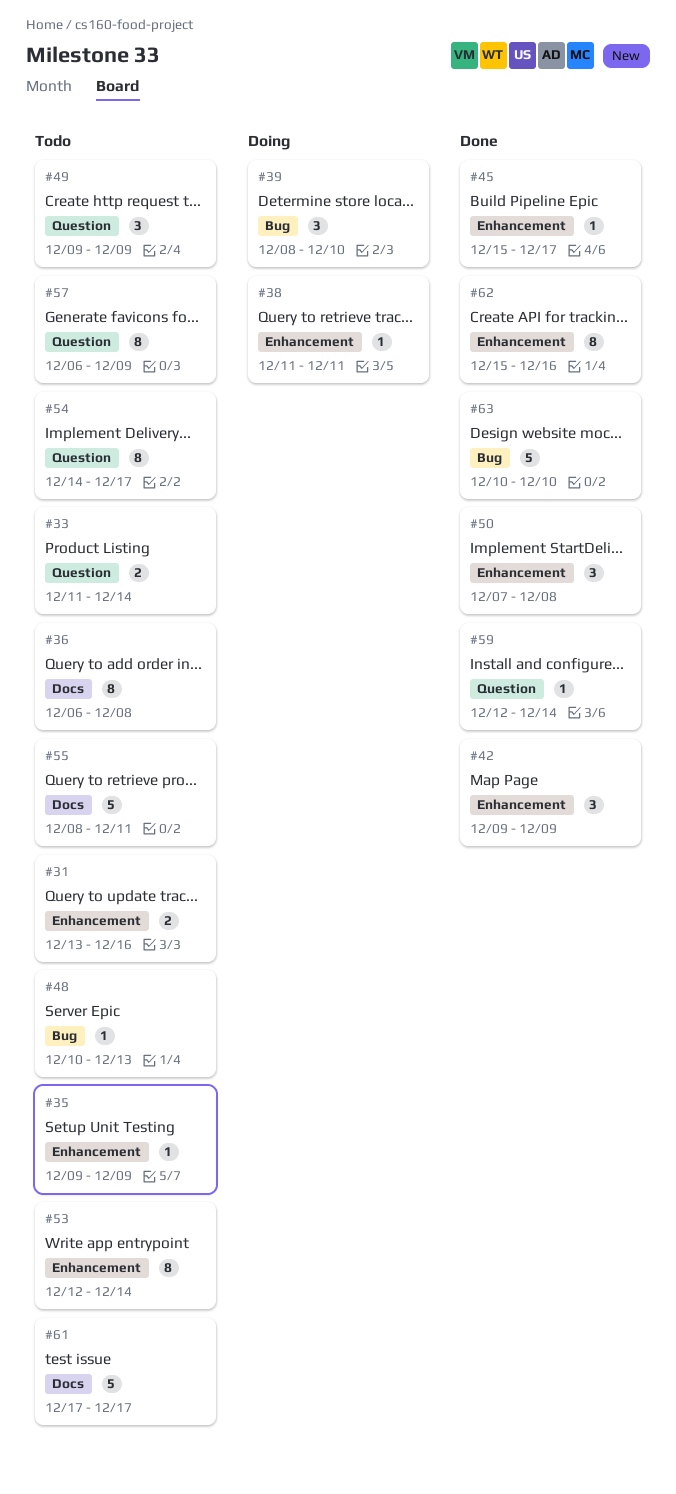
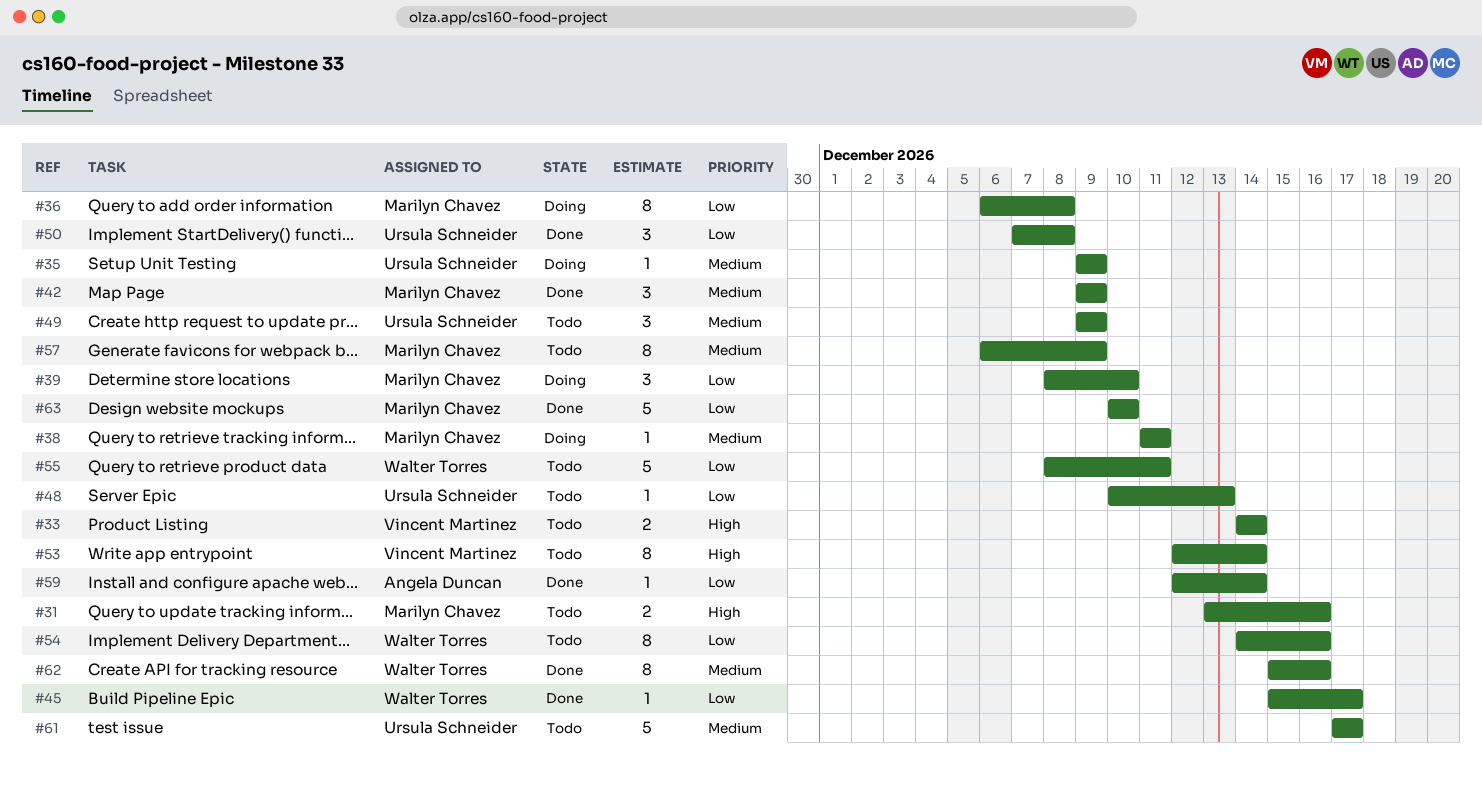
#33, start: Dec 11 -> Dec 14
#35, status: Todo -> Doing
#36, status: Todo -> Doing
#54, due: Dec 17 -> Dec 16

